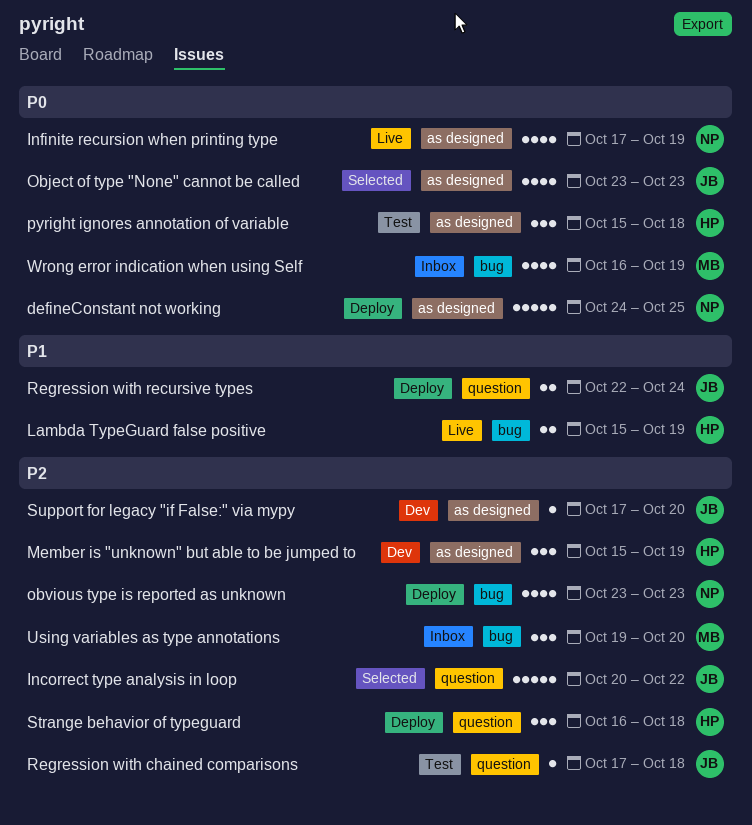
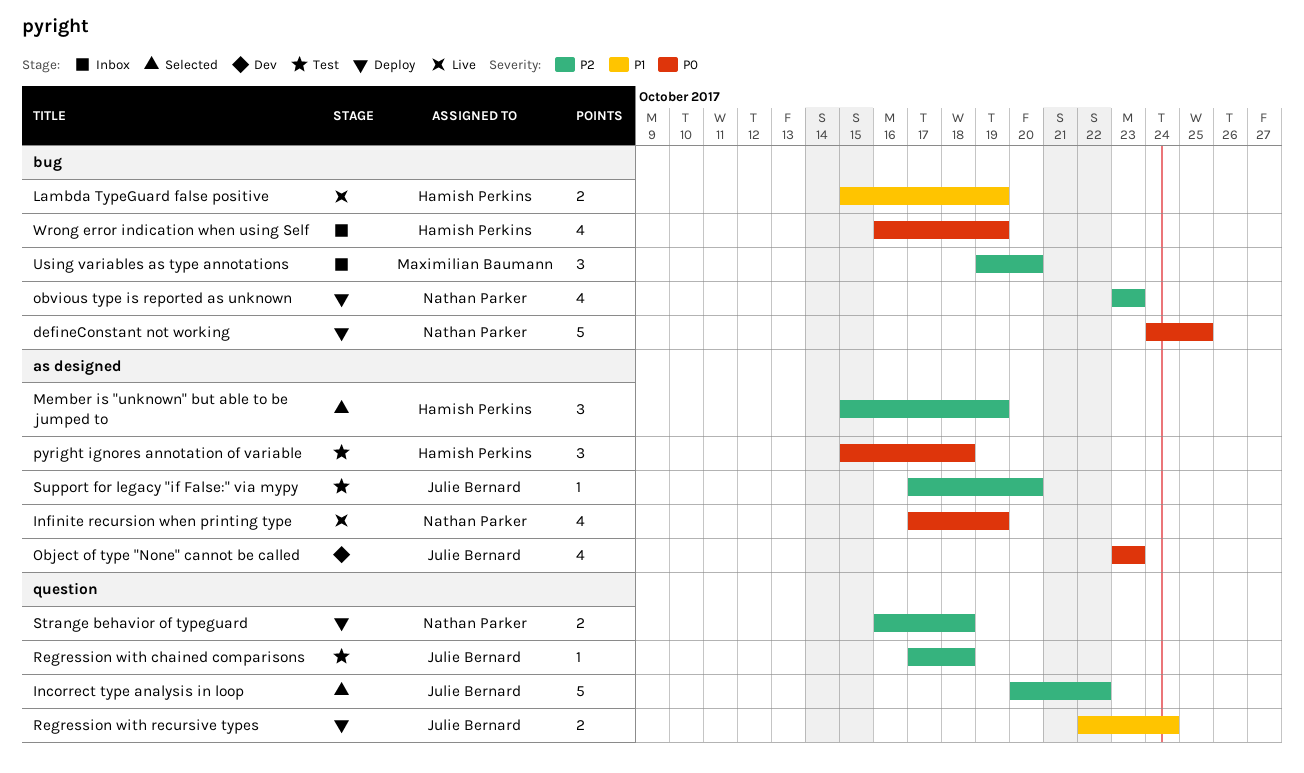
defineConstant not working, label: as designed -> bug
Member is "unknown" but able to be jumped to, status: Dev -> Selected
Object of type "None" cannot be called, status: Selected -> Dev
Strange behavior of typeguard, owner: Hamish Perkins -> Nathan Parker
Strange behavior of typeguard, estimate: 3 -> 2
Support for legacy "if False:" via mypy, status: Dev -> Test
Wrong error indication when using Self, owner: Maximilian Baumann -> Hamish Perkins

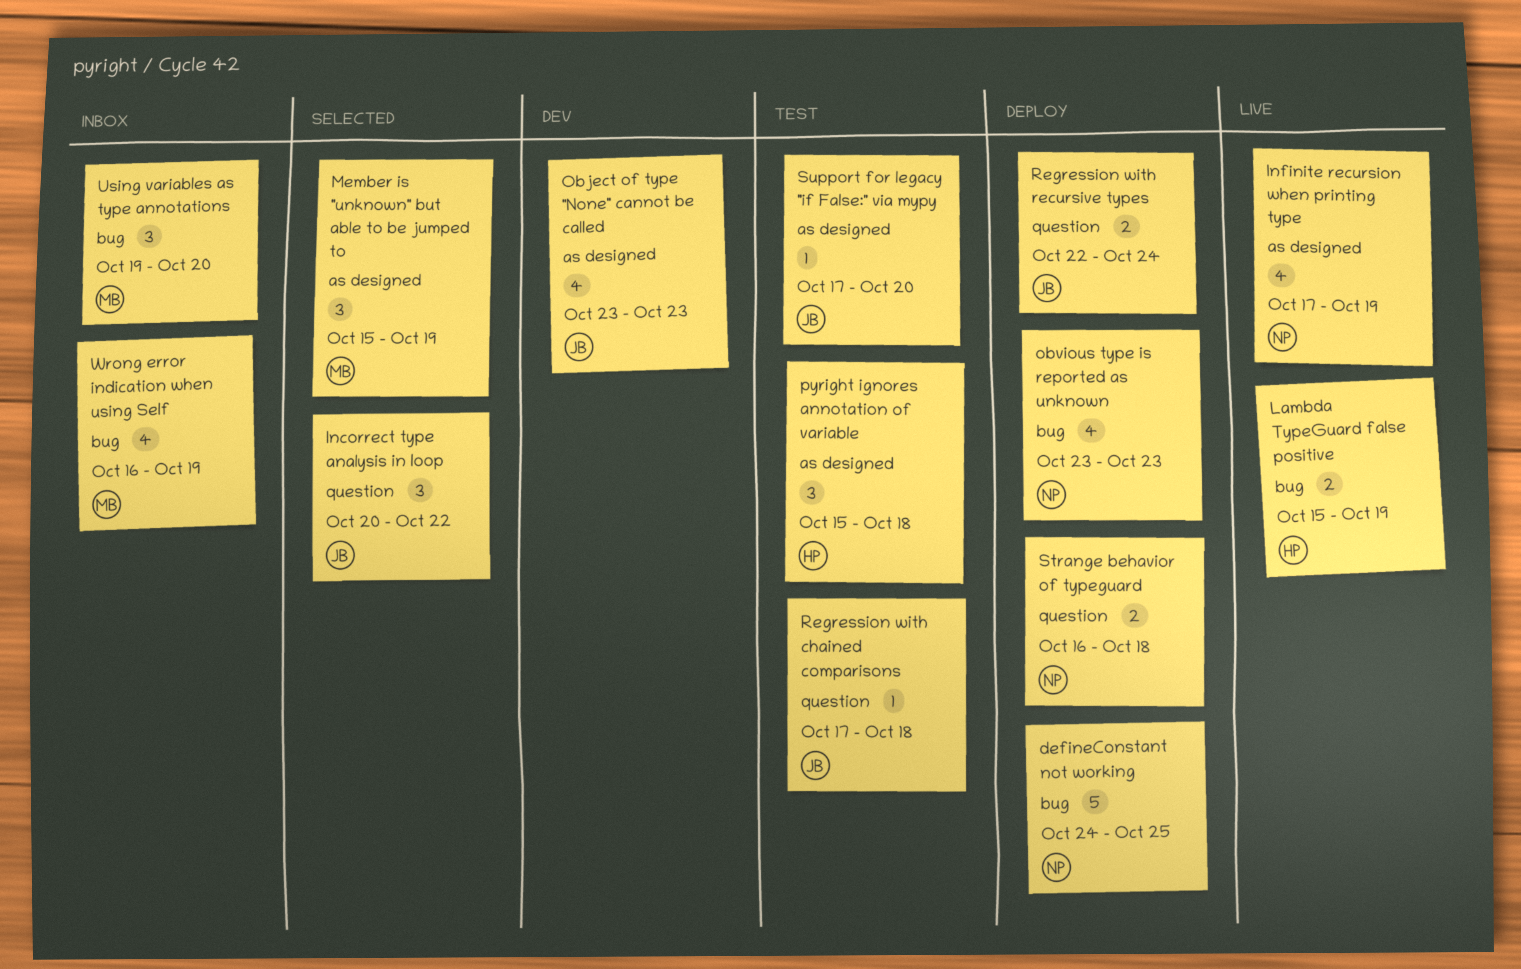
Incorrect type analysis in loop, estimate: 5 -> 3
Member is "unknown" but able to be jumped to, owner: Hamish Perkins -> Maximilian Baumann
Wrong error indication when using Self, owner: Hamish Perkins -> Maximilian Baumann

